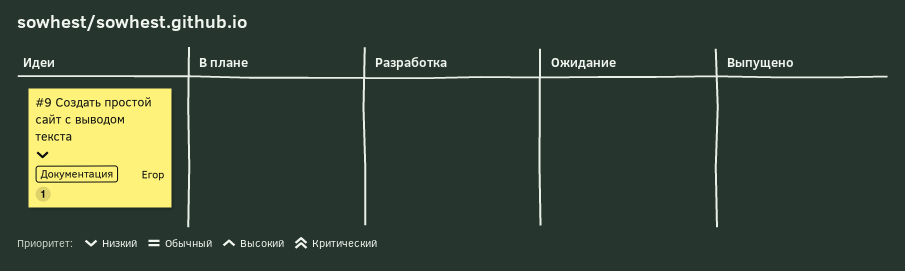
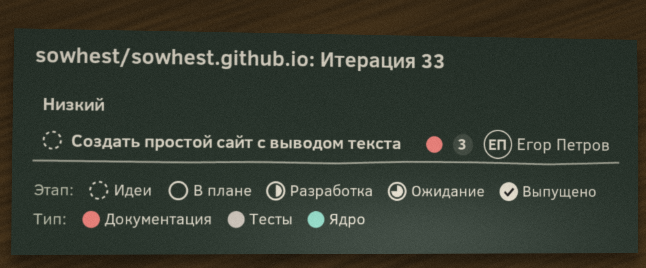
Создать простой сайт с выводом текста, estimate: 1 -> 3

